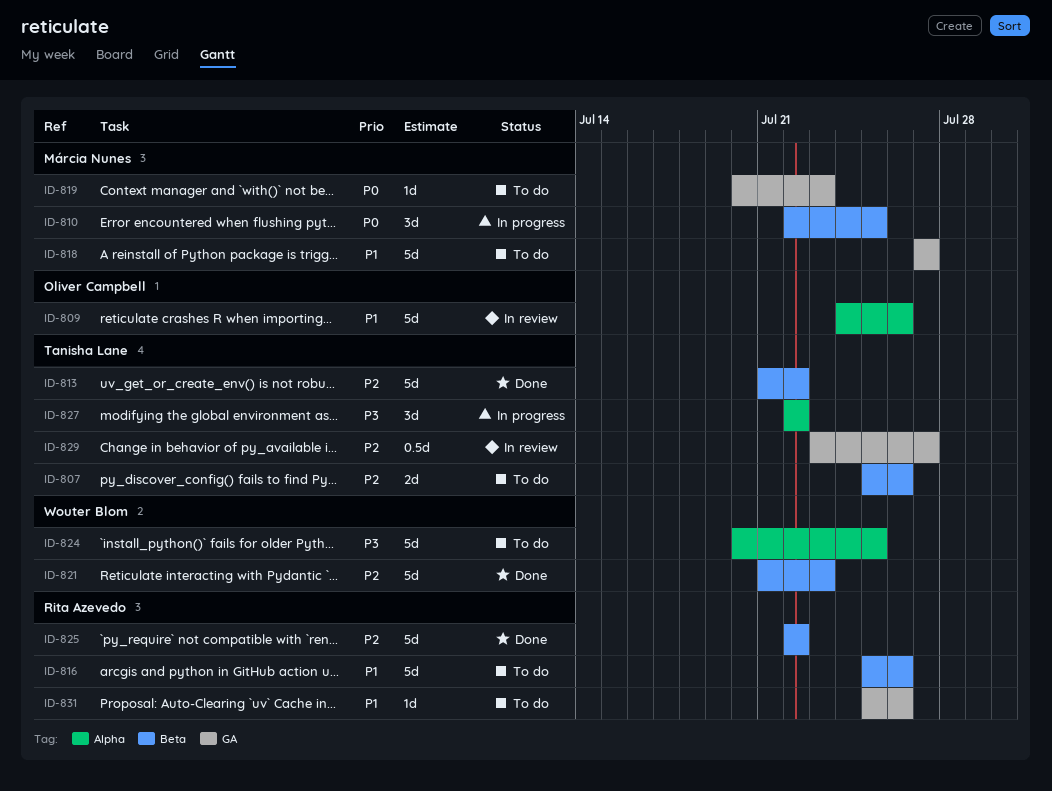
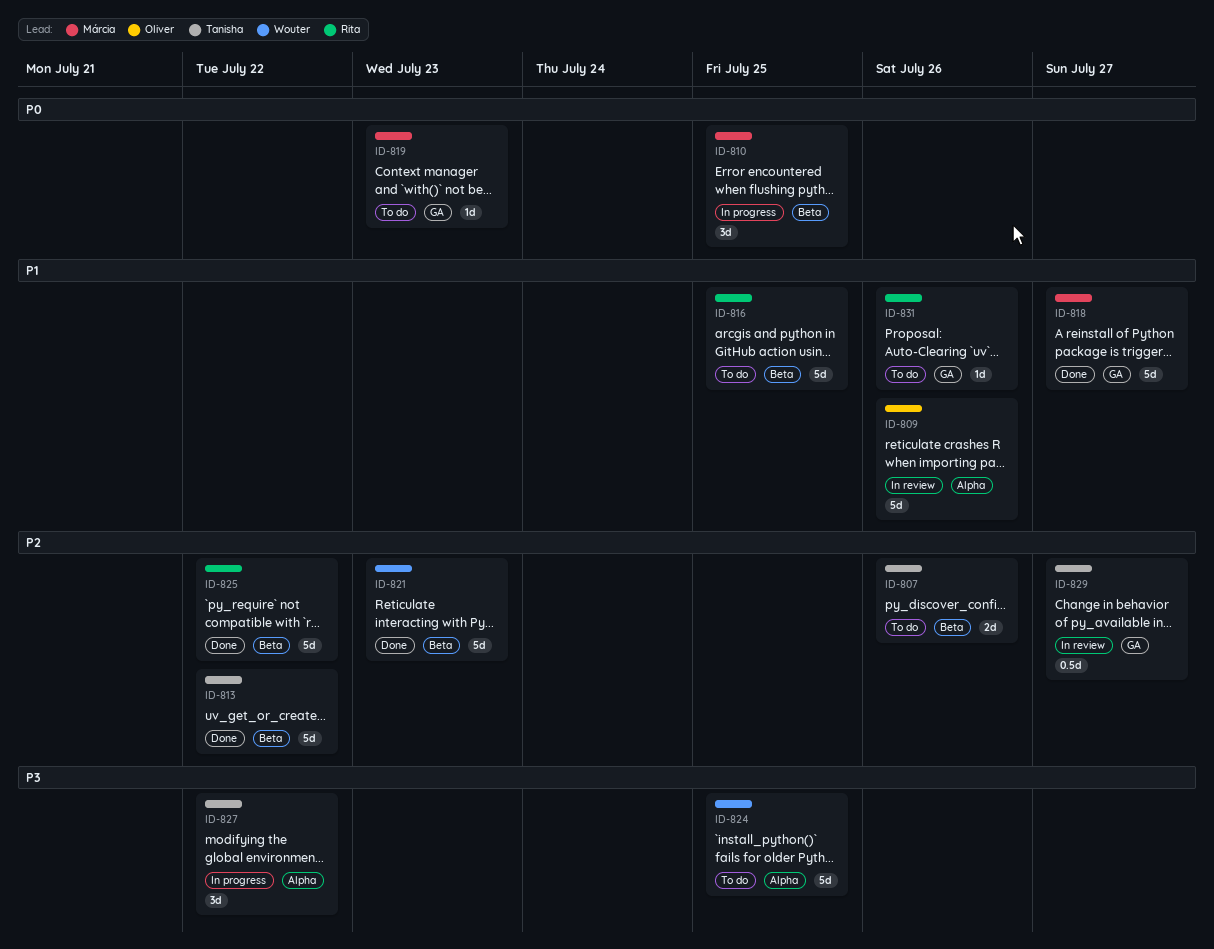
ID-816, due: Jul 26 -> Jul 25
ID-818, status: To do -> Done

